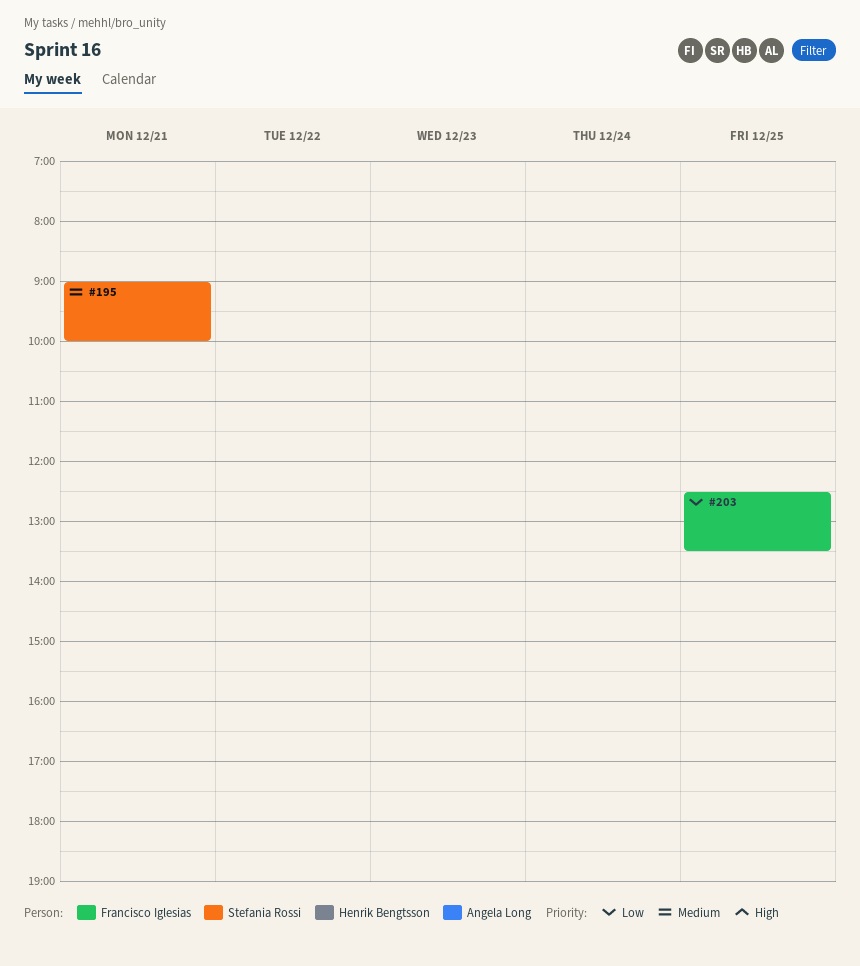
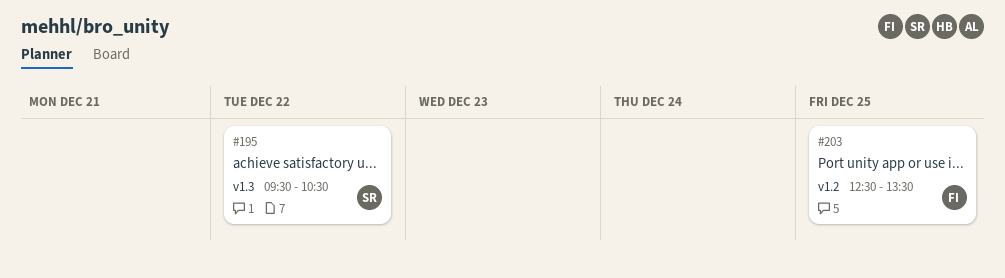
#195, day: Dec 21 -> Dec 22
#195, begins: 09:00 -> 09:30
#195, ends: 10:00 -> 10:30

